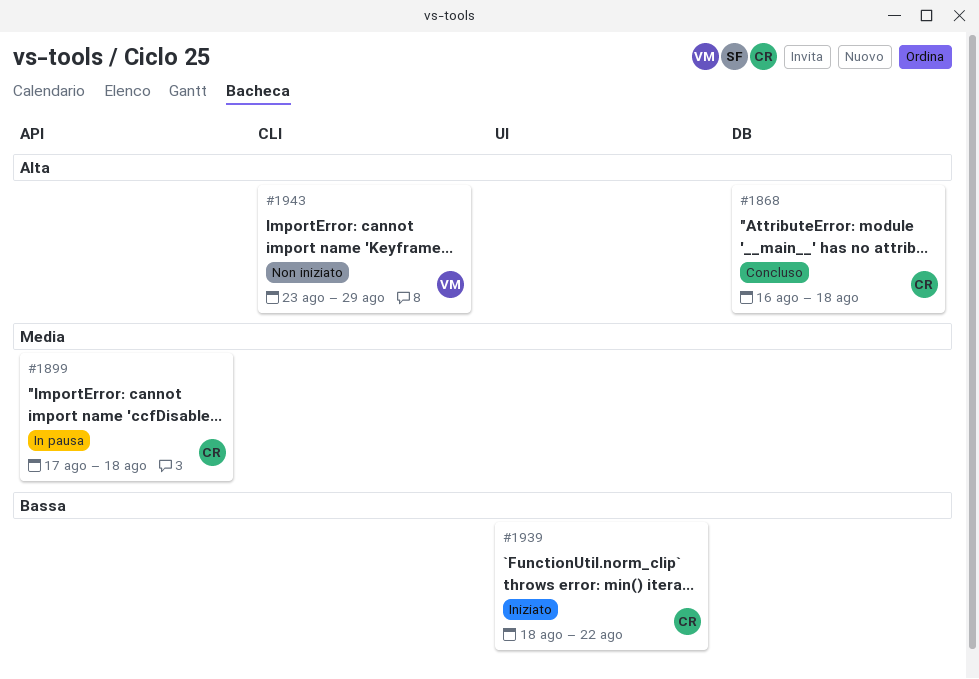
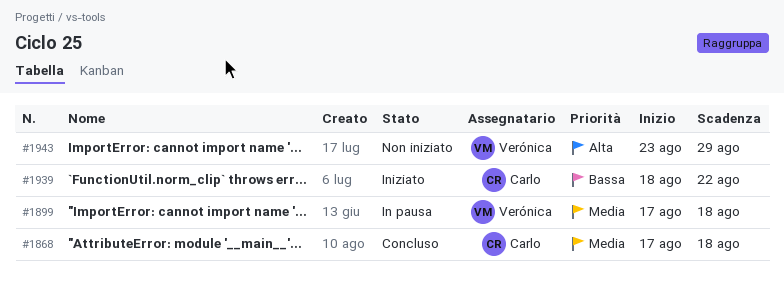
#1868, priority: Alta -> Media
#1868, start: Aug 16 -> Aug 17
#1899, owner: Carlo -> Verónica

